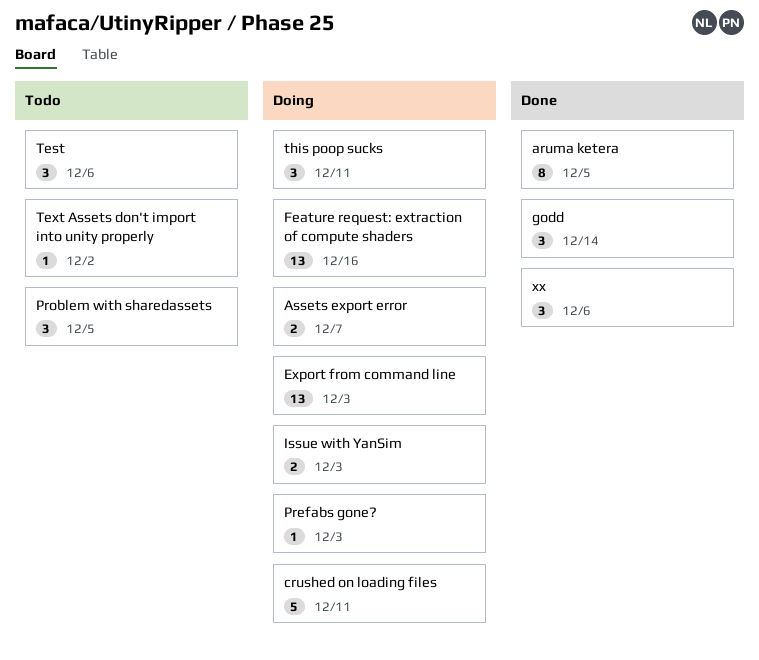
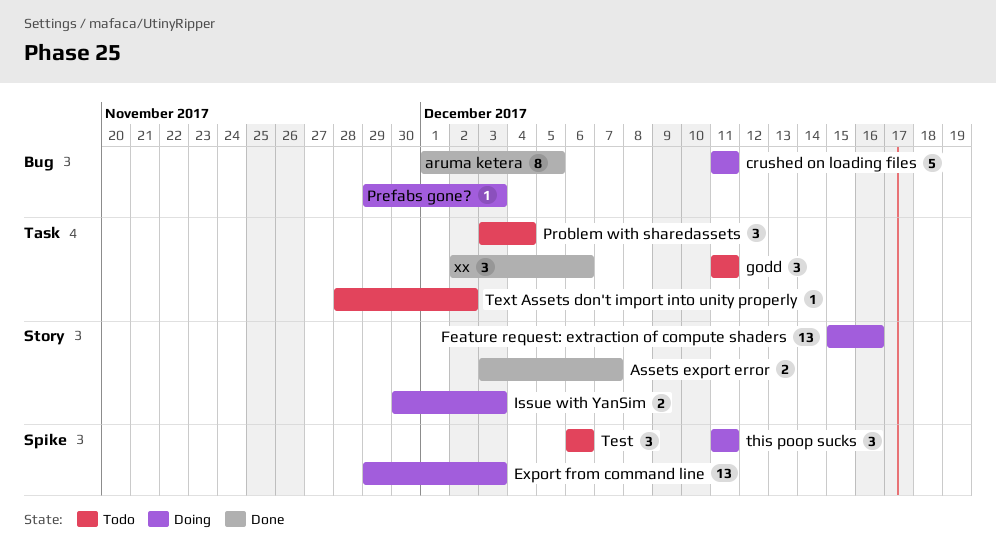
Assets export error, status: Doing -> Done
godd, status: Done -> Todo
godd, due: Dec 14 -> Dec 11
Problem with sharedassets, due: Dec 5 -> Dec 4

